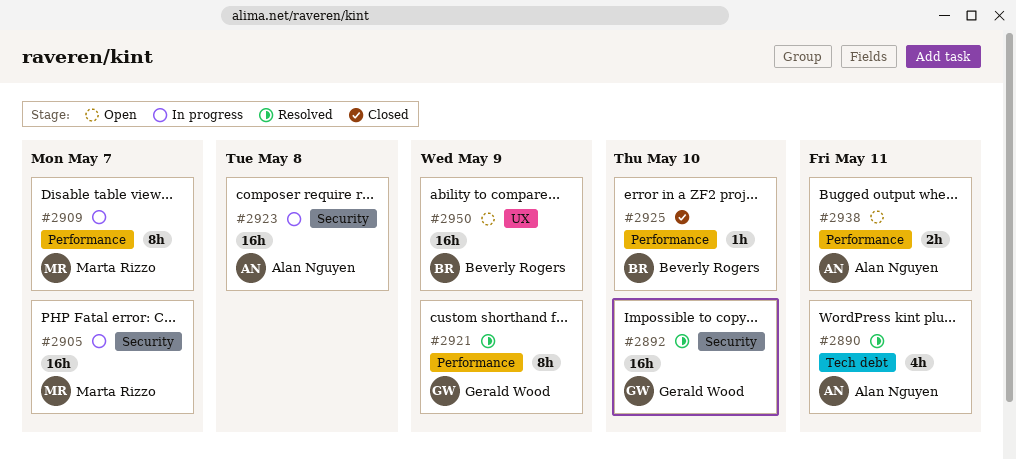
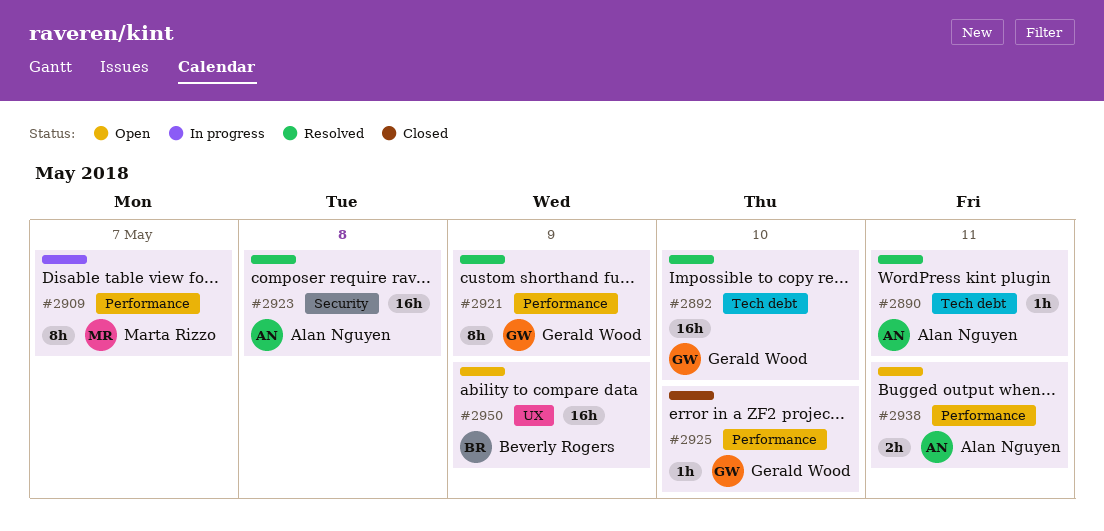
#2890, estimate: 4h -> 1h
#2892, label: Security -> Tech debt
#2905: present -> none
#2923, status: In progress -> Resolved
#2925, owner: Beverly Rogers -> Gerald Wood

